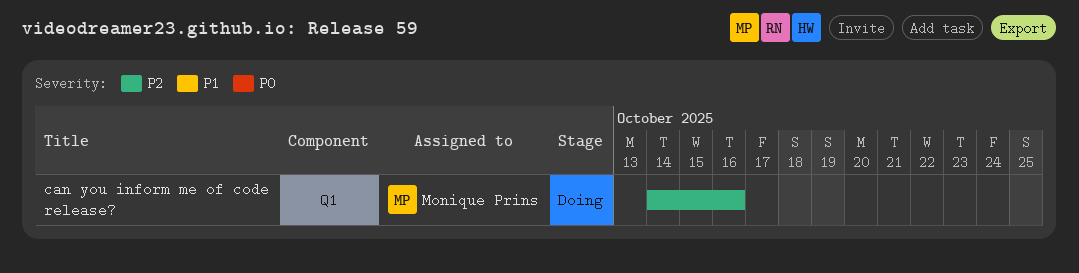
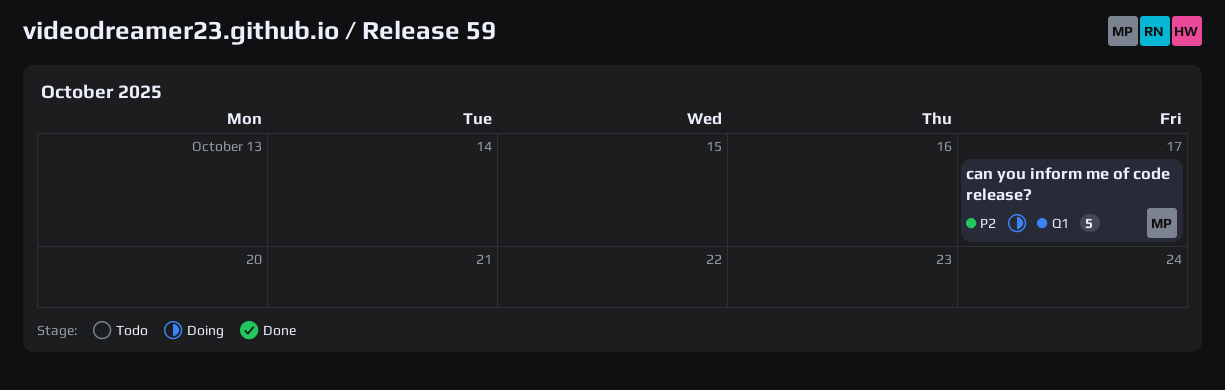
can you inform me of code release?, due: Oct 16 -> Oct 17

